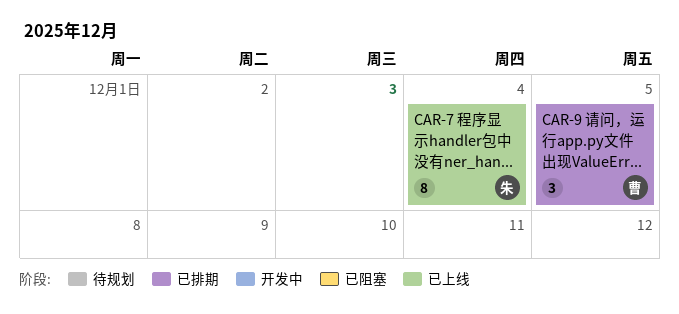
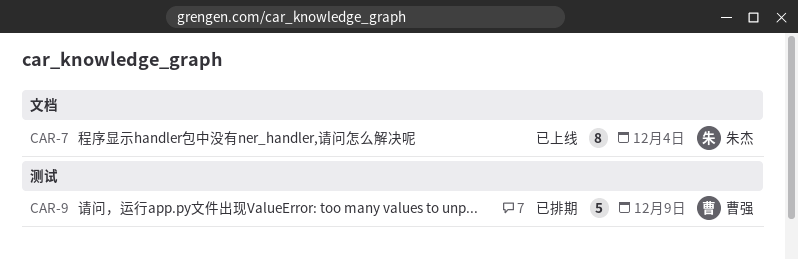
CAR-9, estimate: 3 -> 5
CAR-9, due: Dec 5 -> Dec 9

